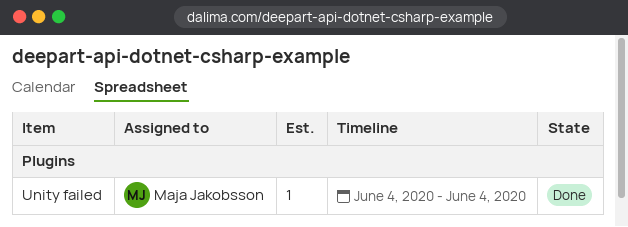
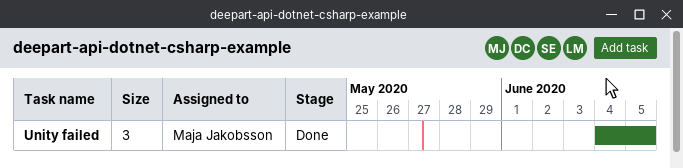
Unity failed, estimate: 1 -> 3
Unity failed, due: Jun 4 -> Jun 5

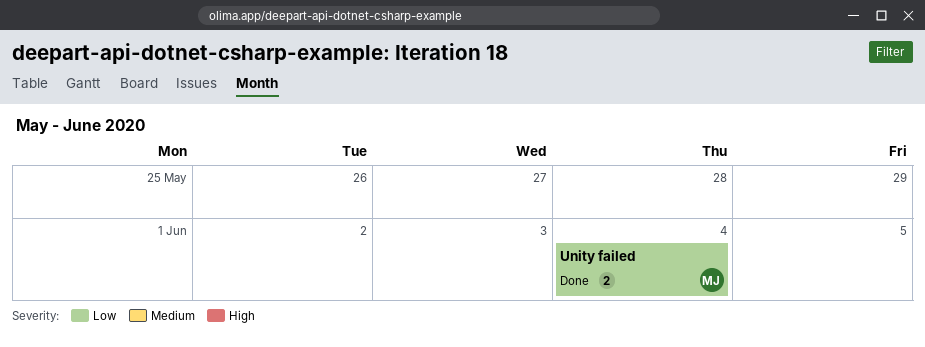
Unity failed, estimate: 3 -> 2
Unity failed, due: Jun 5 -> Jun 4

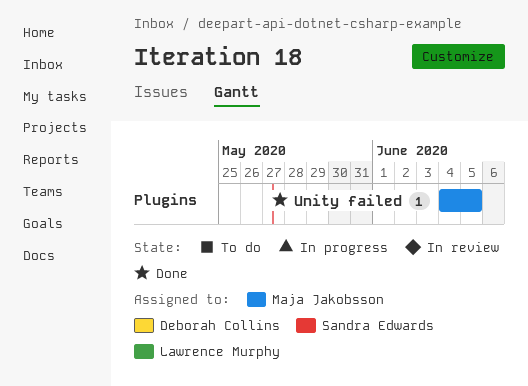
Unity failed, estimate: 2 -> 1
Unity failed, due: Jun 4 -> Jun 5

